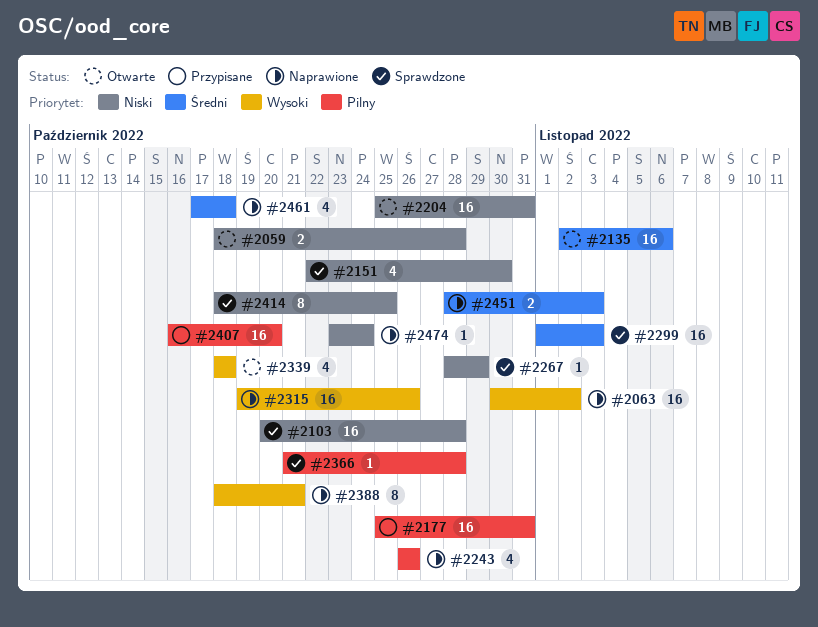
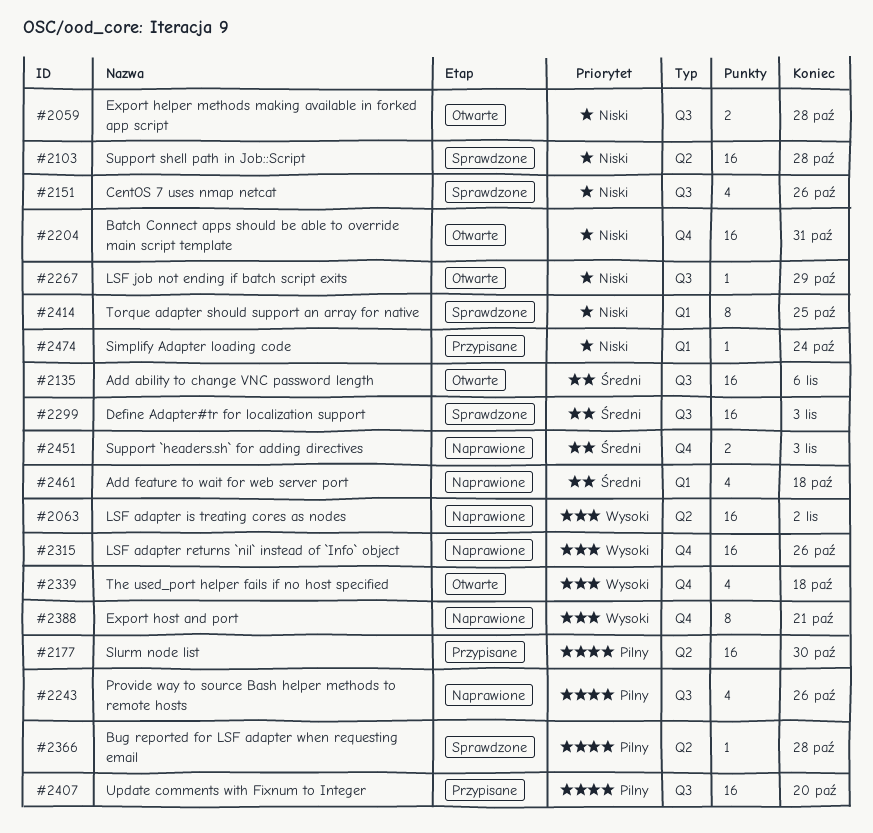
#2151, due: Oct 30 -> Oct 26
#2177, due: Oct 31 -> Oct 30
#2267, status: Sprawdzone -> Otwarte
#2474, status: Naprawione -> Przypisane

